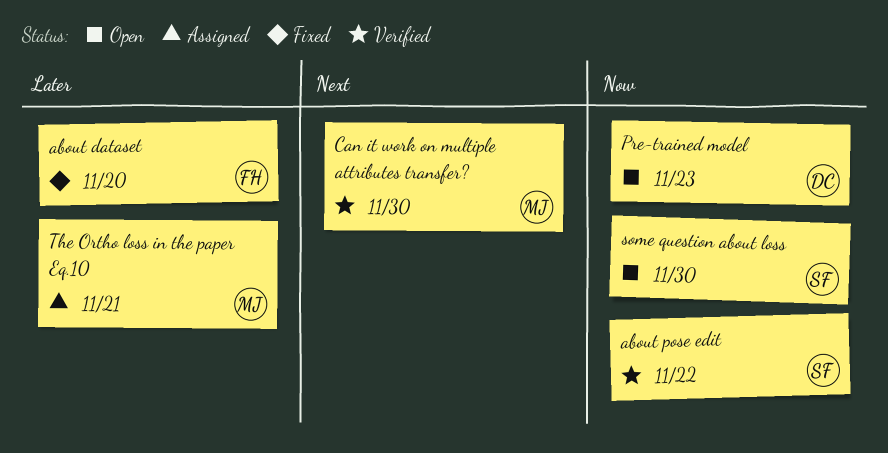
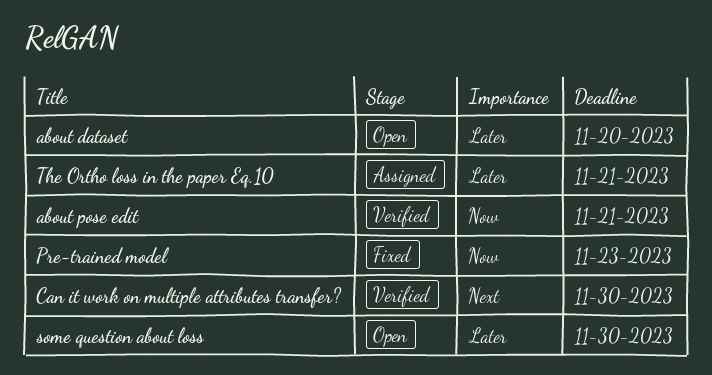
about dataset, status: Fixed -> Open
about pose edit, due: Nov 22 -> Nov 21
Pre-trained model, status: Open -> Fixed
some question about loss, priority: Now -> Later

